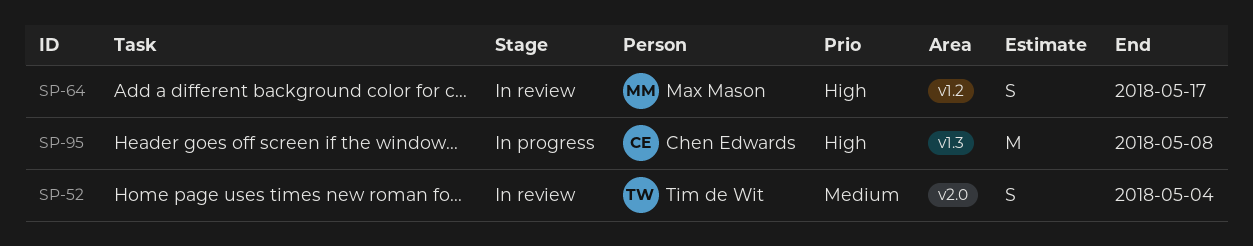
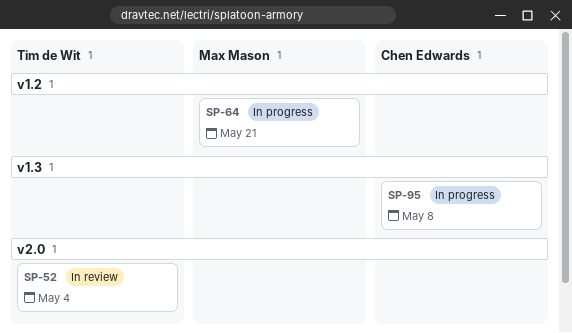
SP-64, status: In review -> In progress
SP-64, due: May 17 -> May 21

